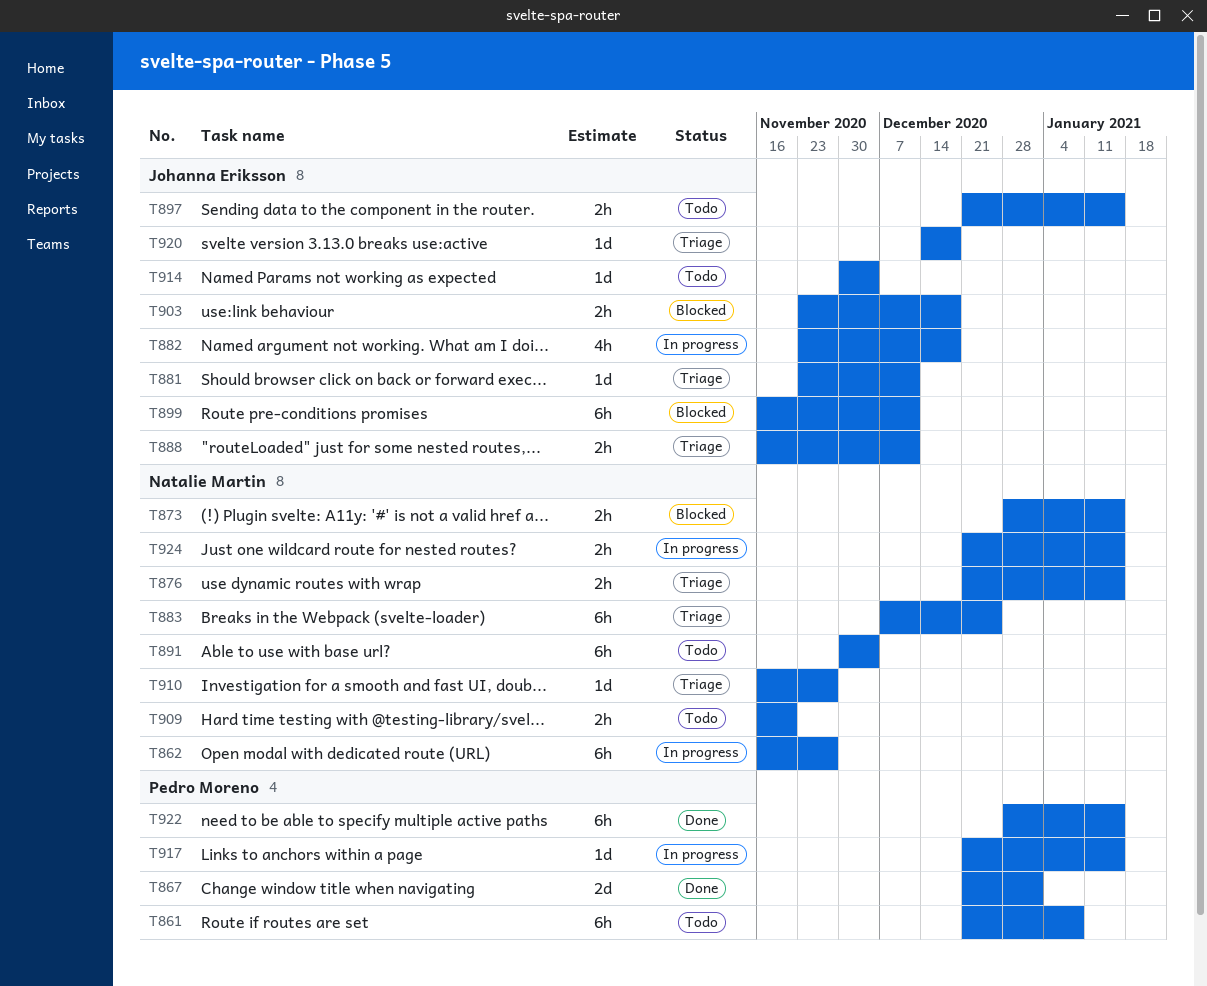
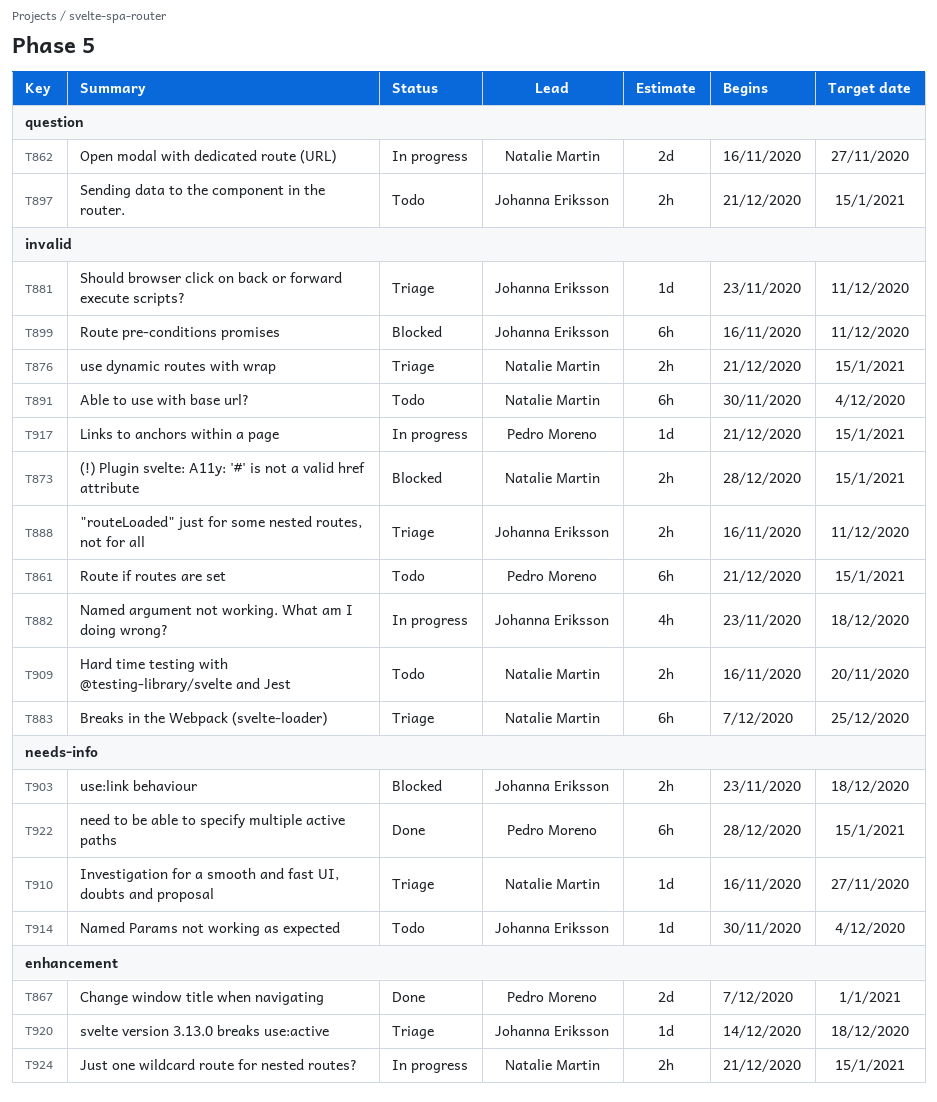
T861, due: Jan 8 -> Jan 15
T862, estimate: 6h -> 2d
T867, start: Dec 21 -> Dec 7

